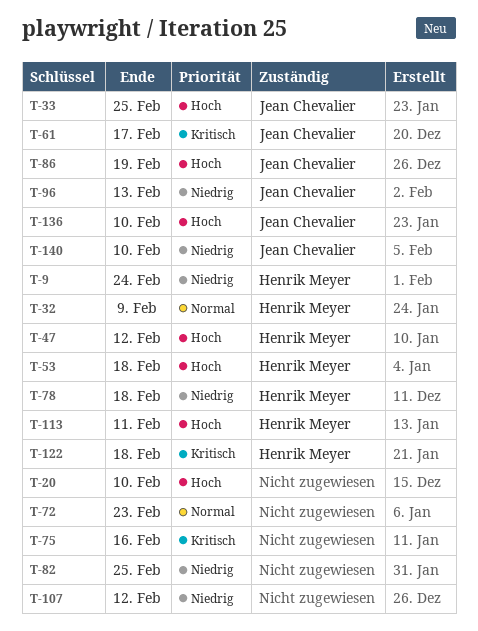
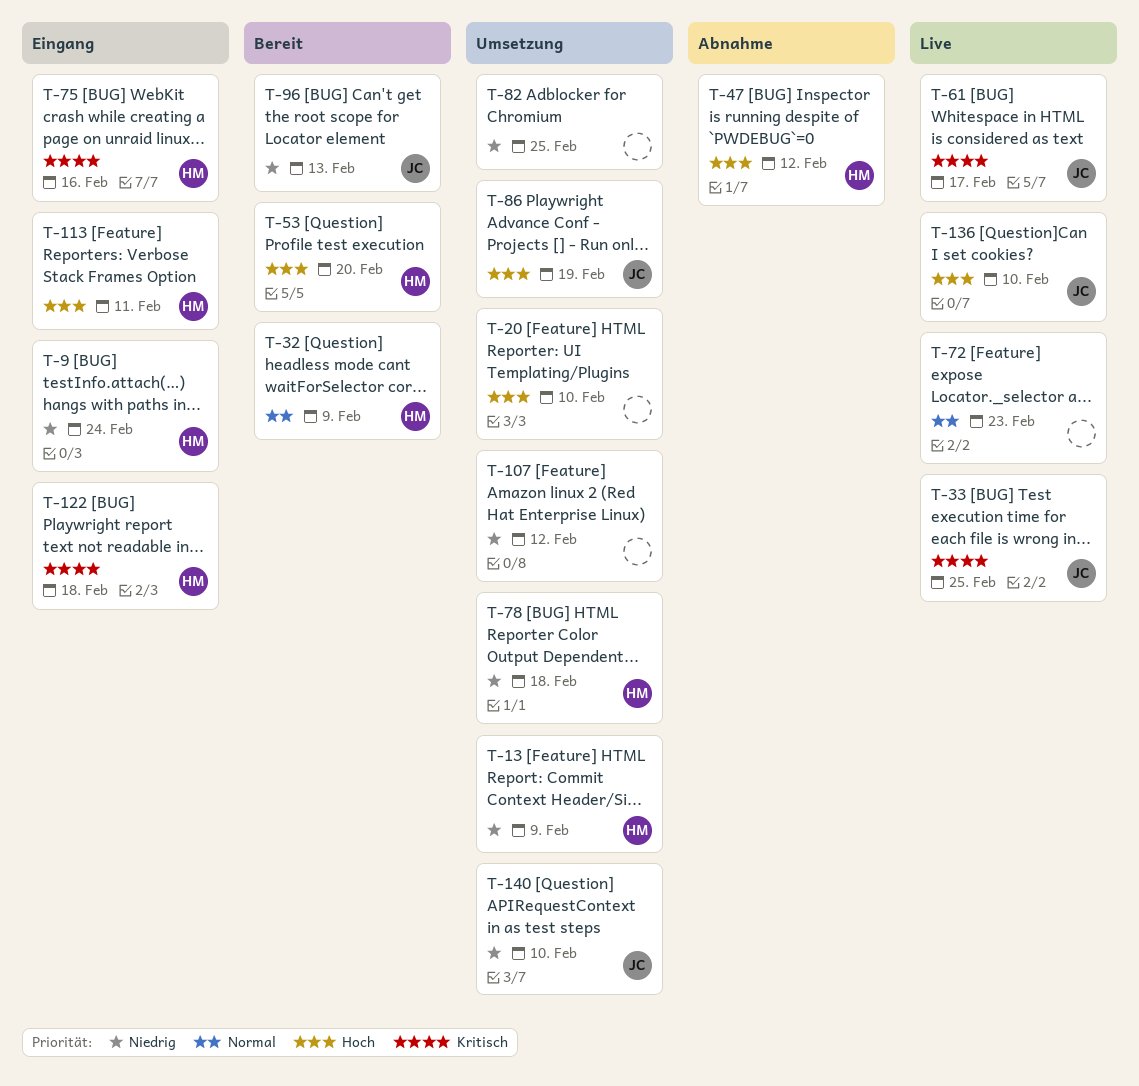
T-13: none -> present
T-33, priority: Hoch -> Kritisch
T-53, due: Feb 18 -> Feb 20
T-75, owner: none -> Henrik Meyer

